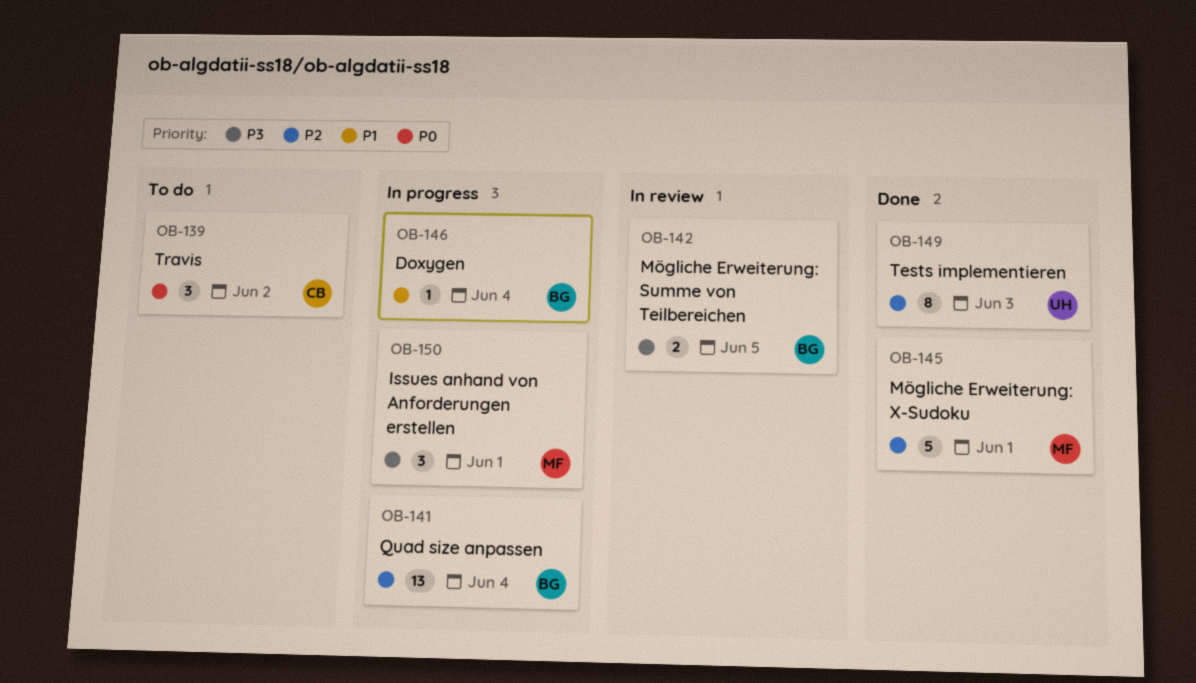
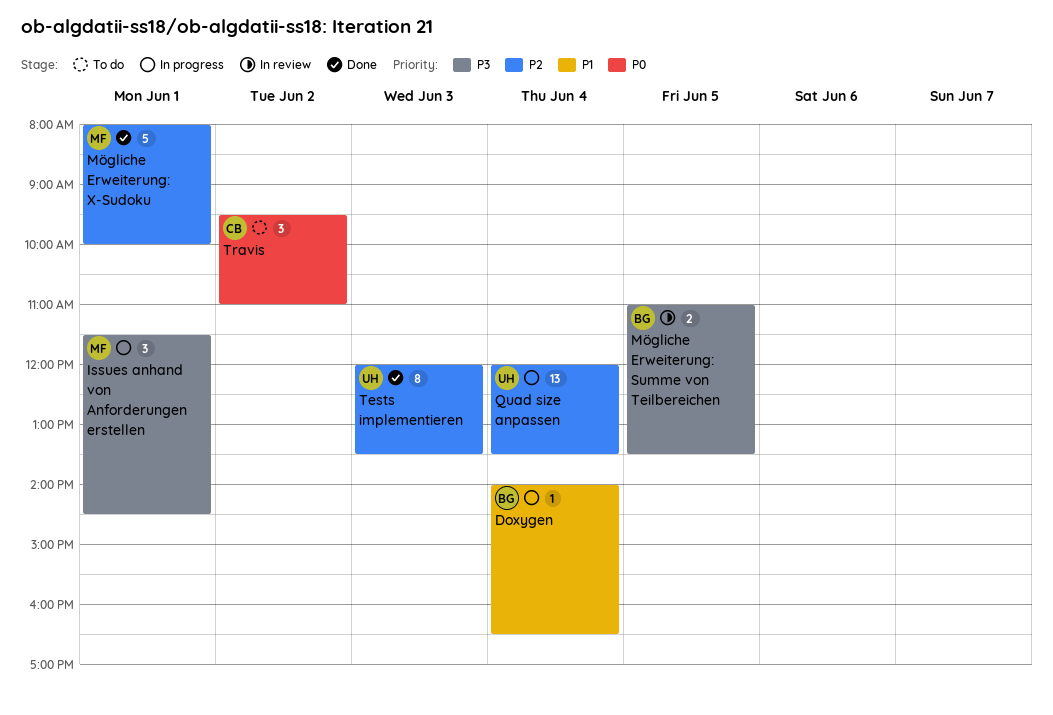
Quad size anpassen, owner: BG -> UH

